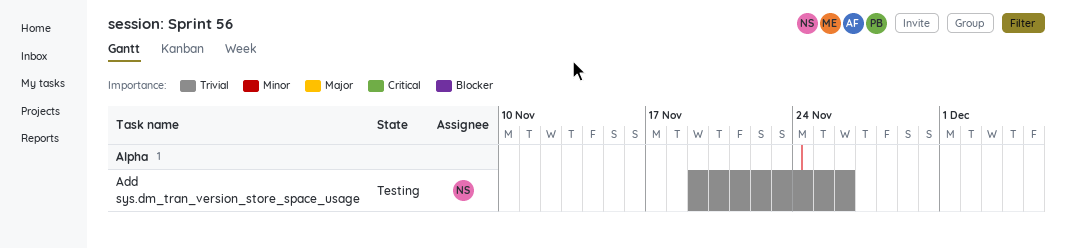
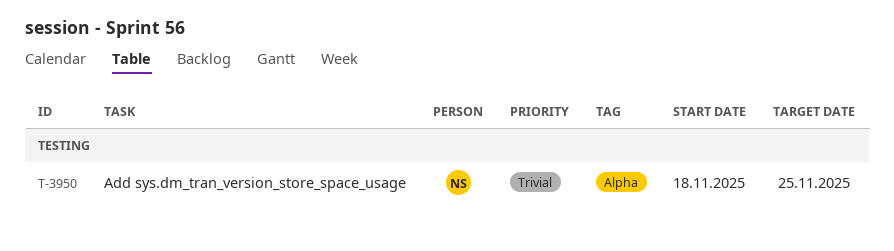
Add sys.dm_tran_version_store_space_usage, start: Nov 19 -> Nov 18
Add sys.dm_tran_version_store_space_usage, due: Nov 26 -> Nov 25

